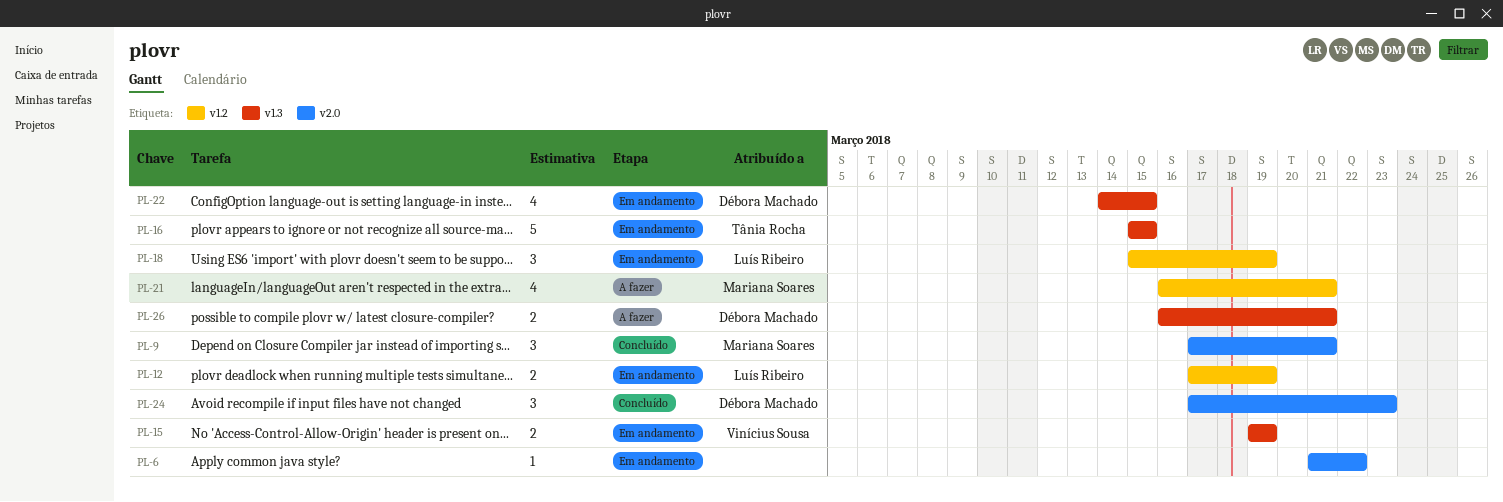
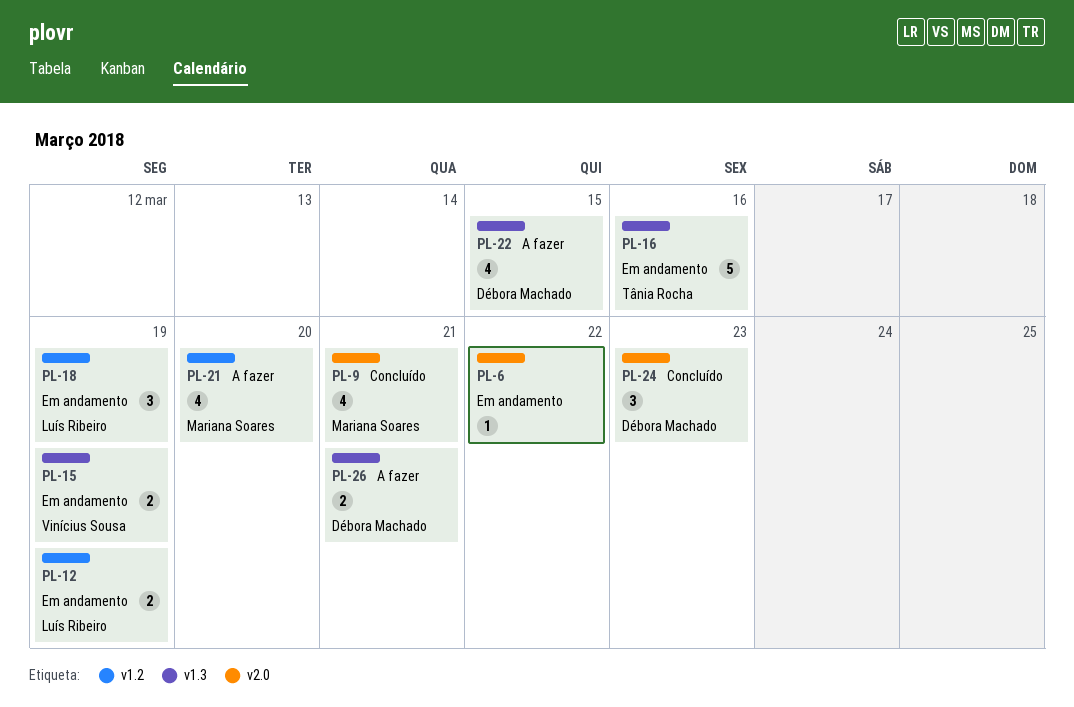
PL-9, estimate: 3 -> 4
PL-16, due: Mar 15 -> Mar 16
PL-21, due: Mar 21 -> Mar 20
PL-22, status: Em andamento -> A fazer

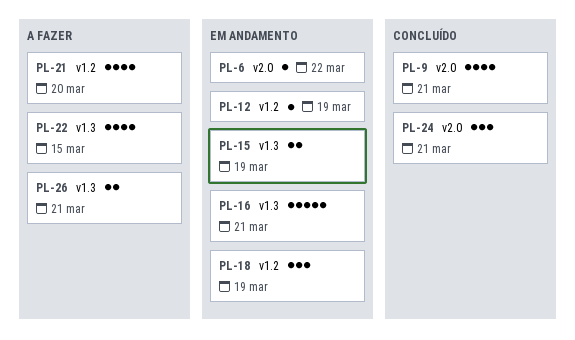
PL-12, estimate: 2 -> 1
PL-16, due: Mar 16 -> Mar 21
PL-24, due: Mar 23 -> Mar 21

